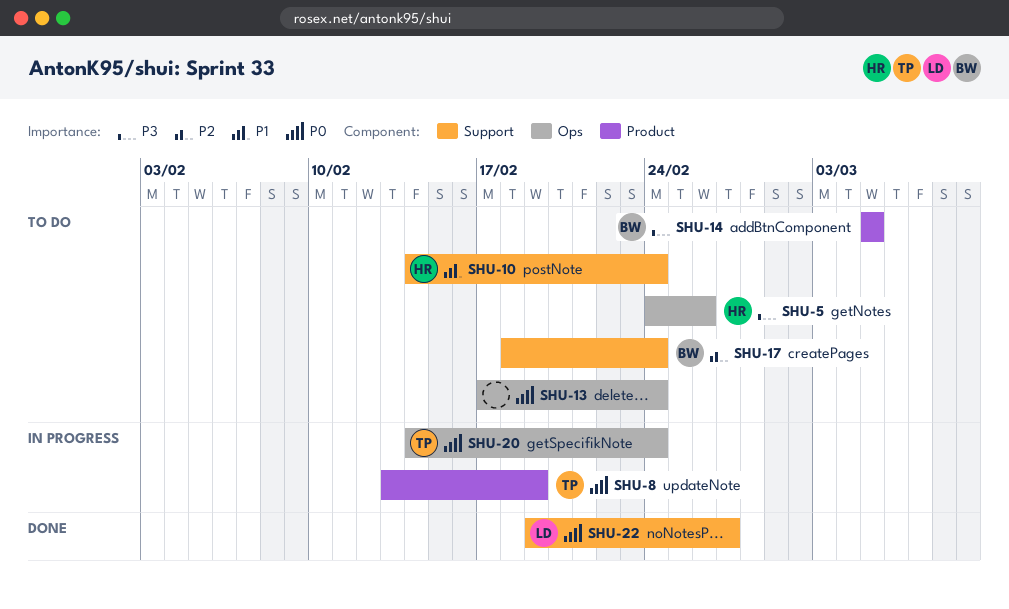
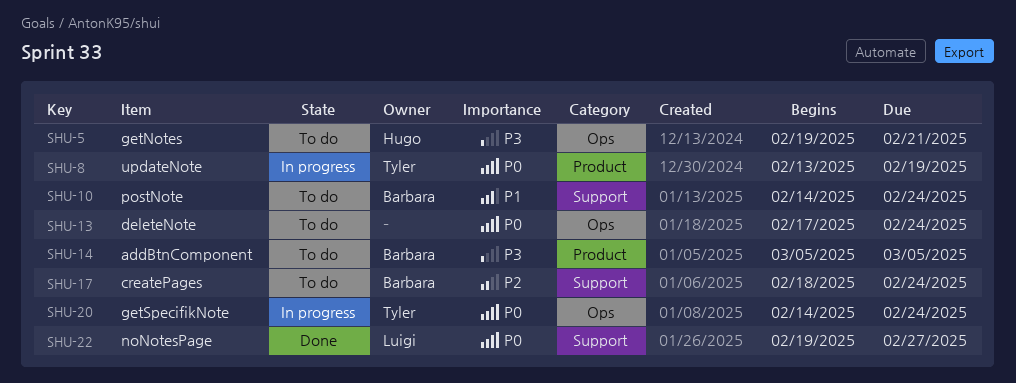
SHU-5, start: Feb 24 -> Feb 19
SHU-5, due: Feb 26 -> Feb 21
SHU-10, owner: Hugo -> Barbara

